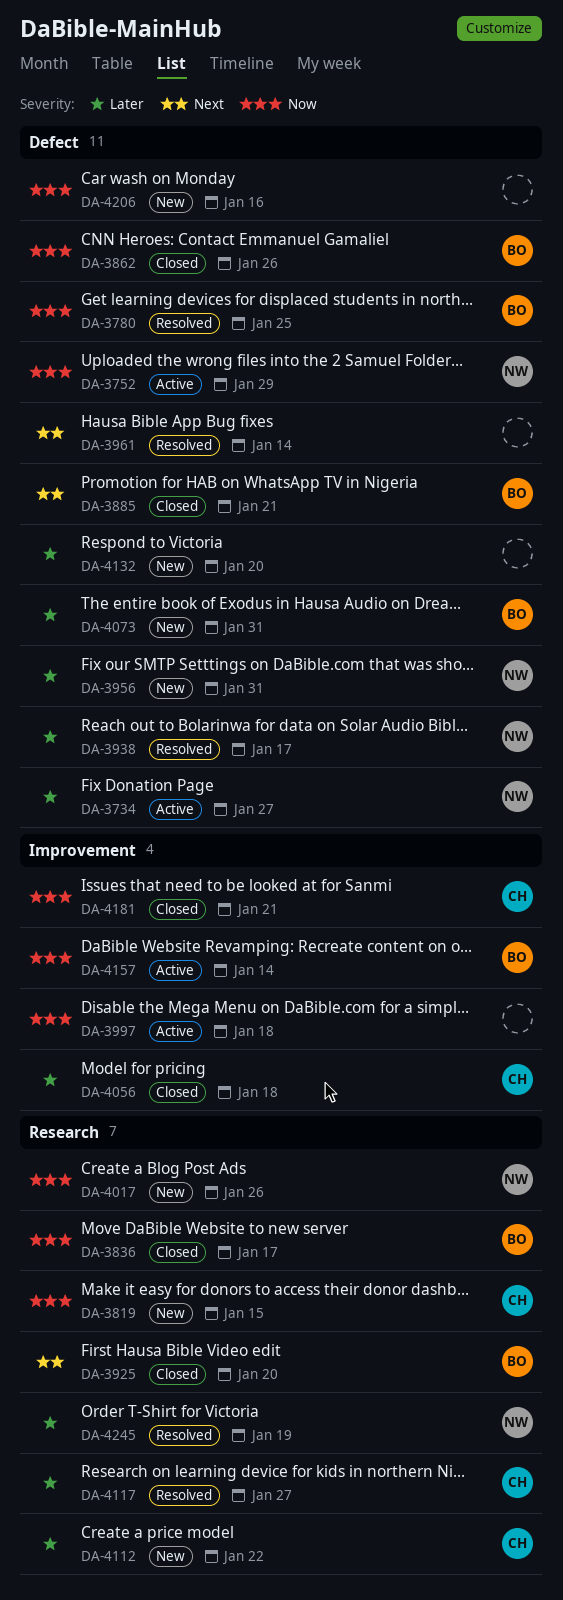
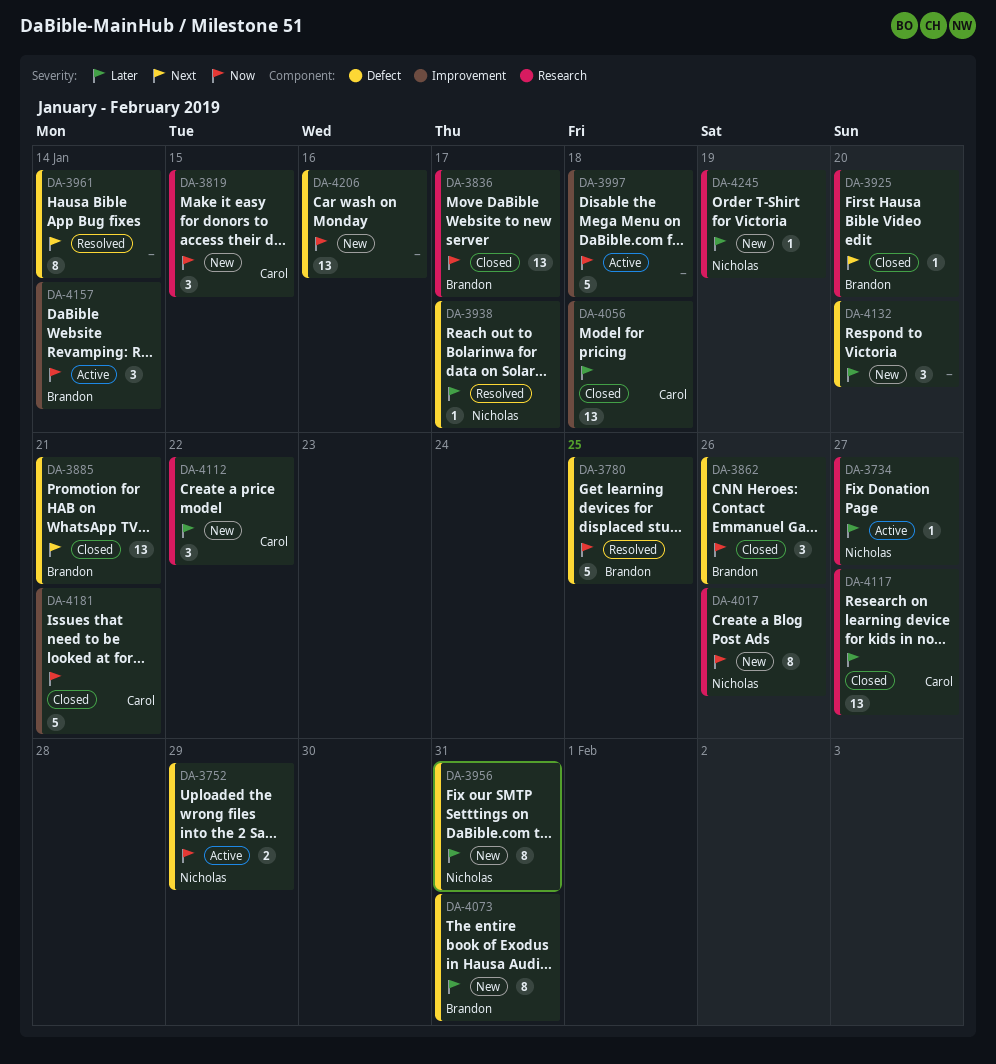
DA-3734, label: Defect -> Research
DA-4117, status: Resolved -> Closed
DA-4245, status: Resolved -> New

